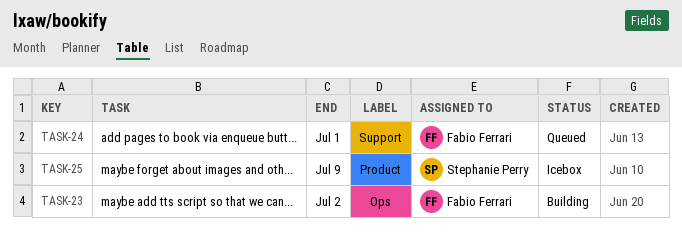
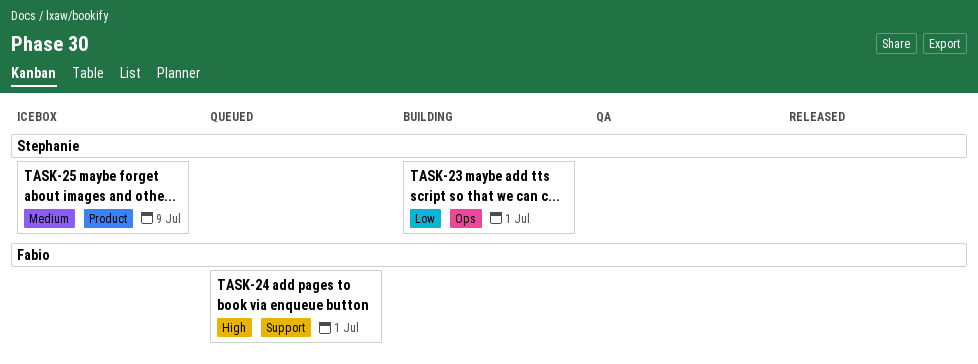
TASK-23, owner: Fabio Ferrari -> Stephanie Perry
TASK-23, due: Jul 2 -> Jul 1

